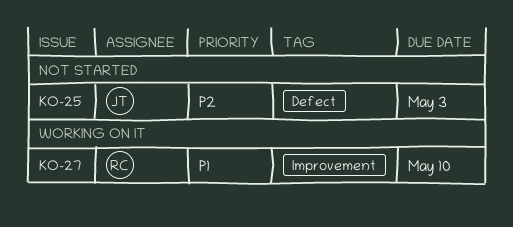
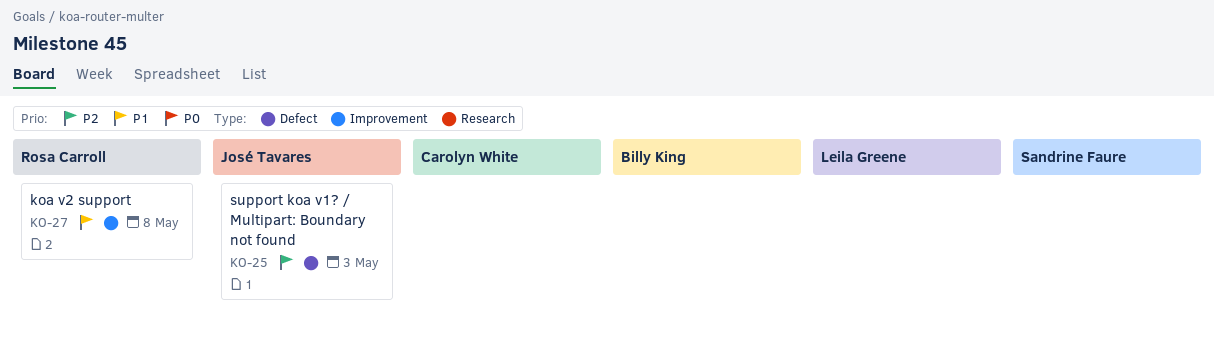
KO-27, due: May 10 -> May 8

